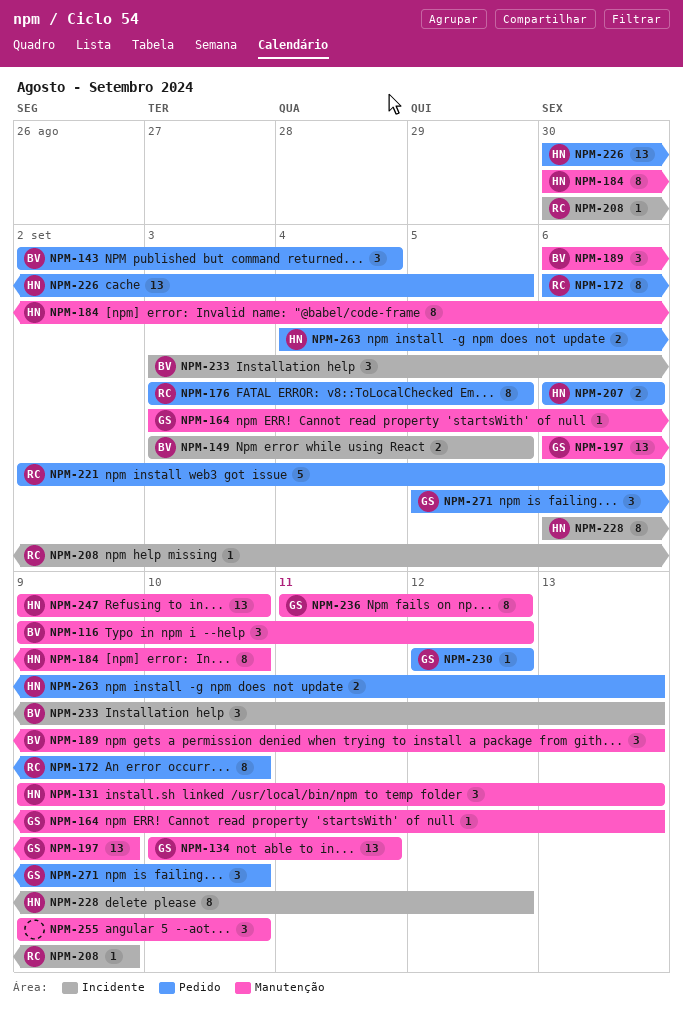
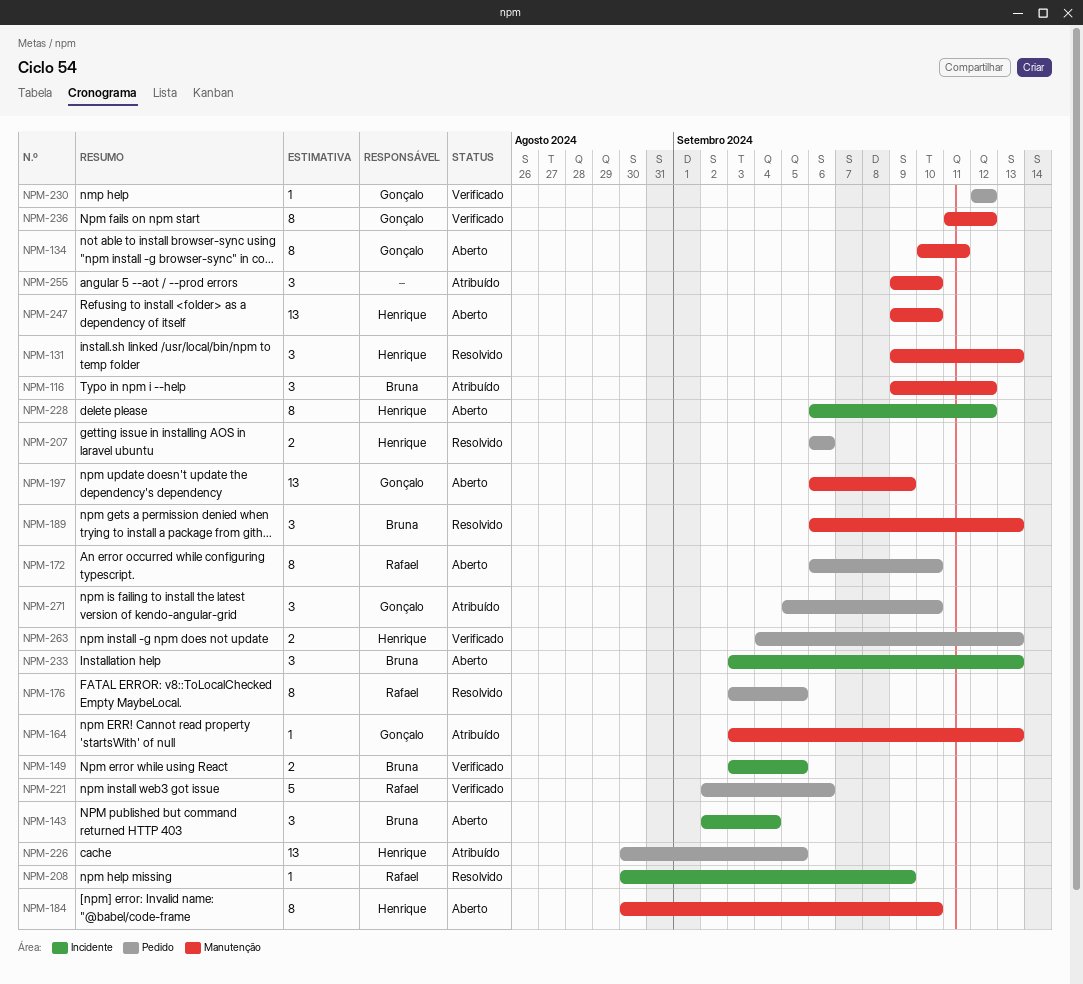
NPM-134, estimate: 13 -> 8
NPM-143, label: Pedido -> Incidente

